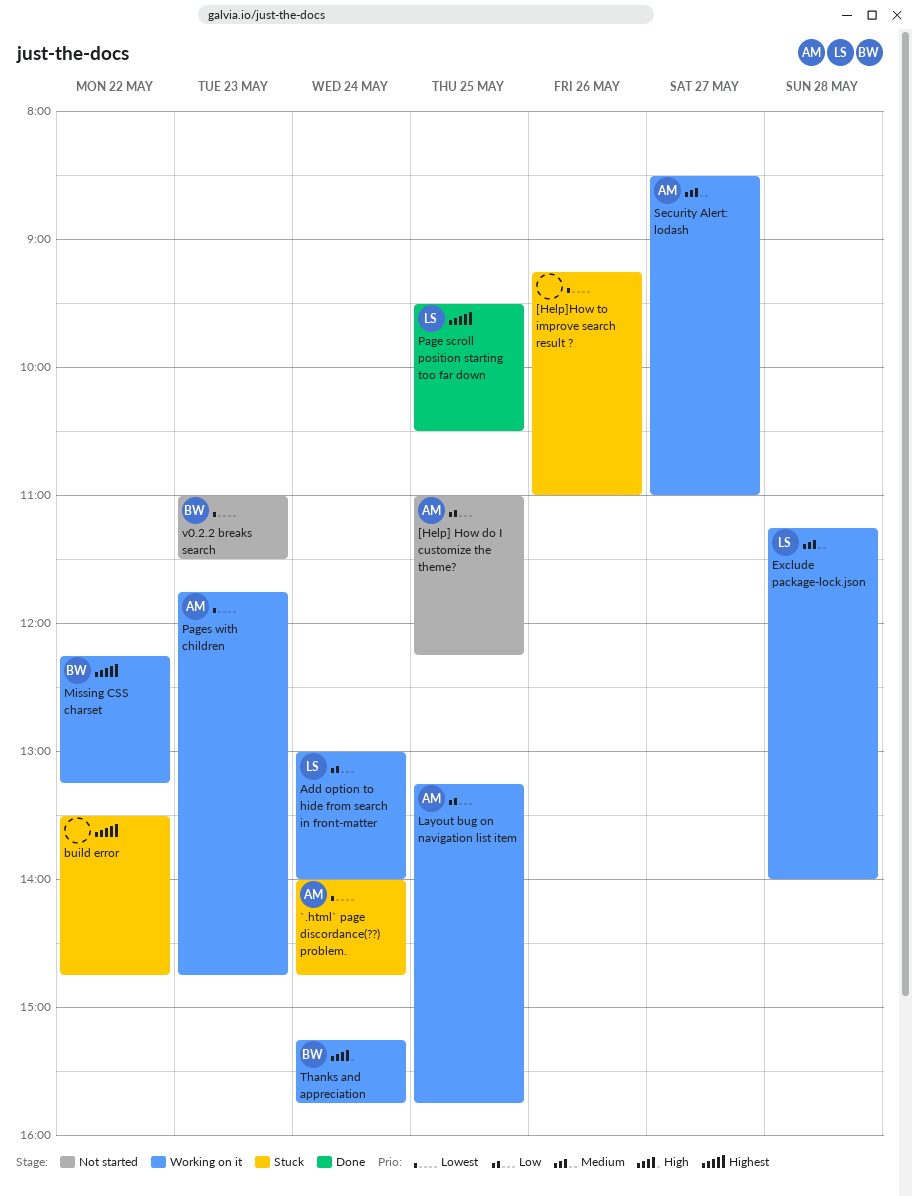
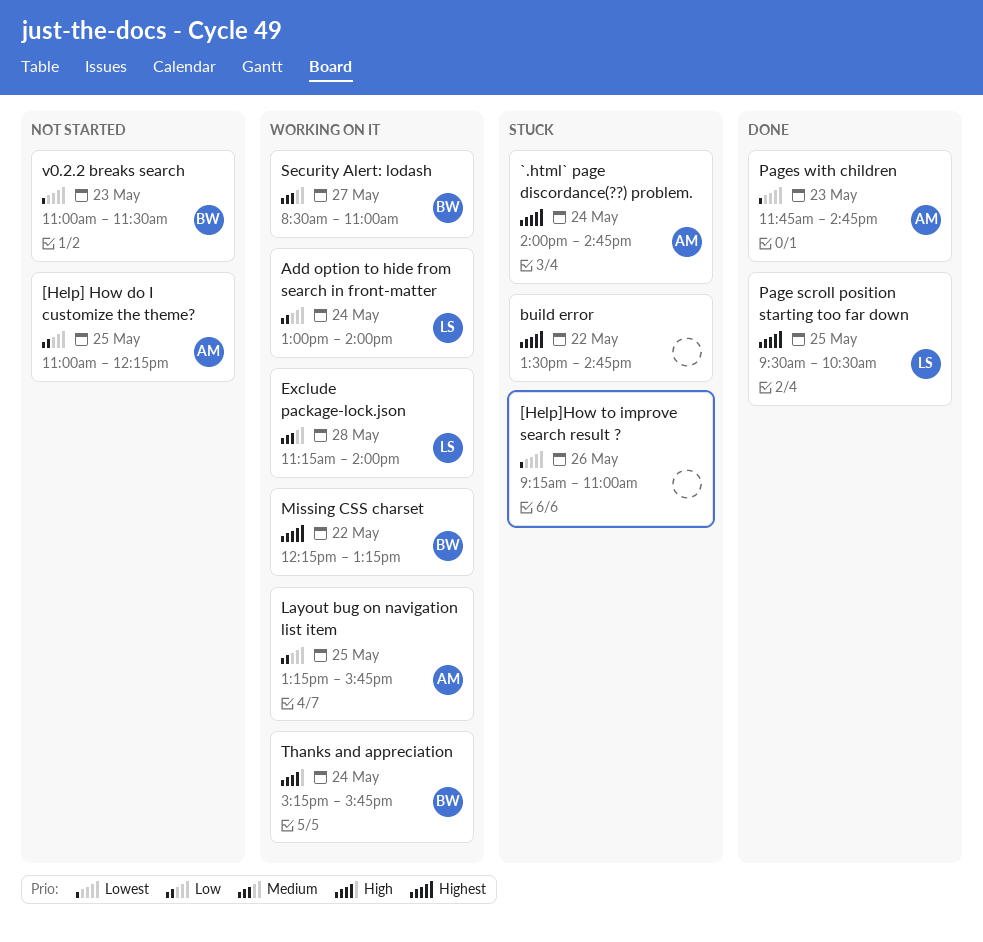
`.html` page discordance(??) problem., priority: Lowest -> Highest
Pages with children, status: Working on it -> Done
Security Alert: lodash, owner: AM -> BW

